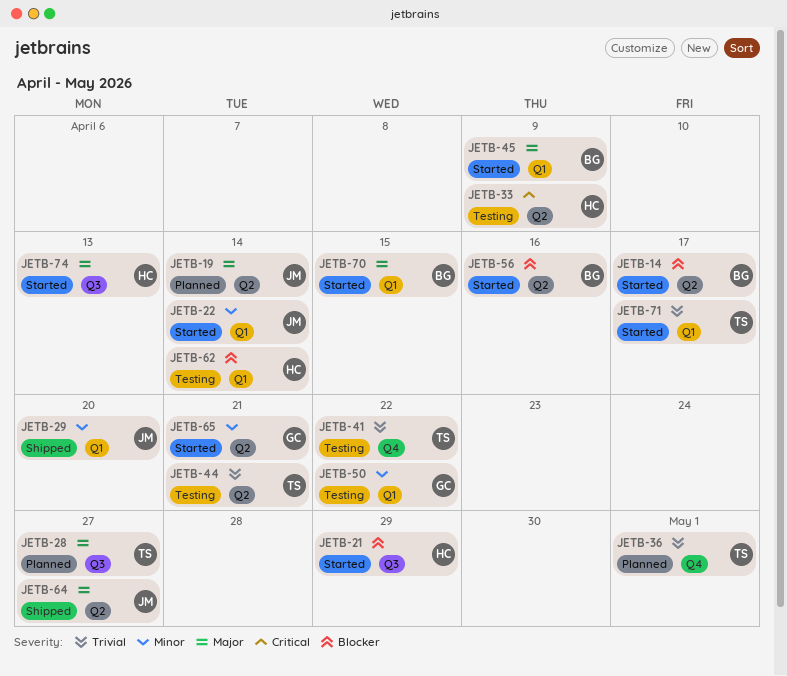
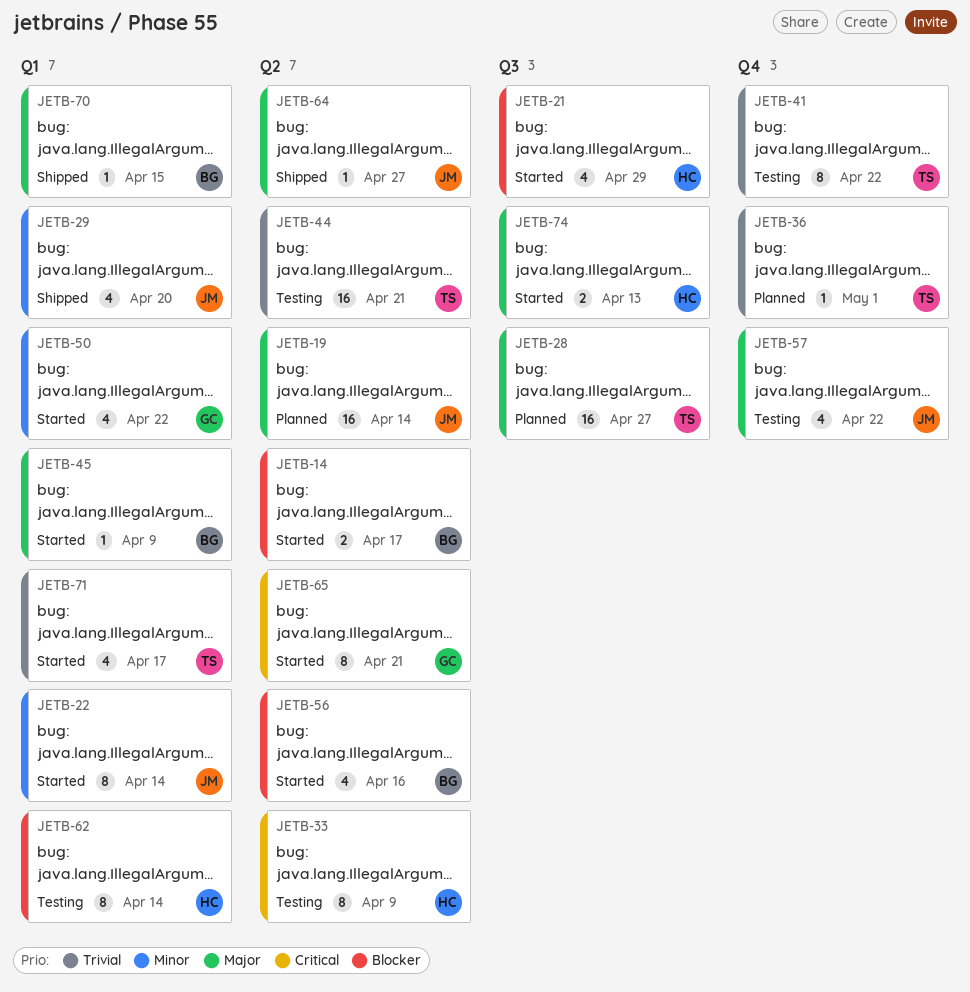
JETB-50, status: Testing -> Started
JETB-57: none -> present
JETB-65, priority: Minor -> Critical
JETB-70, status: Started -> Shipped

